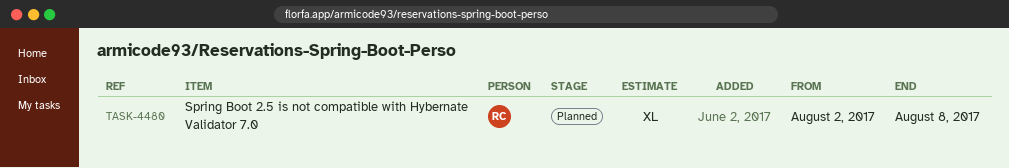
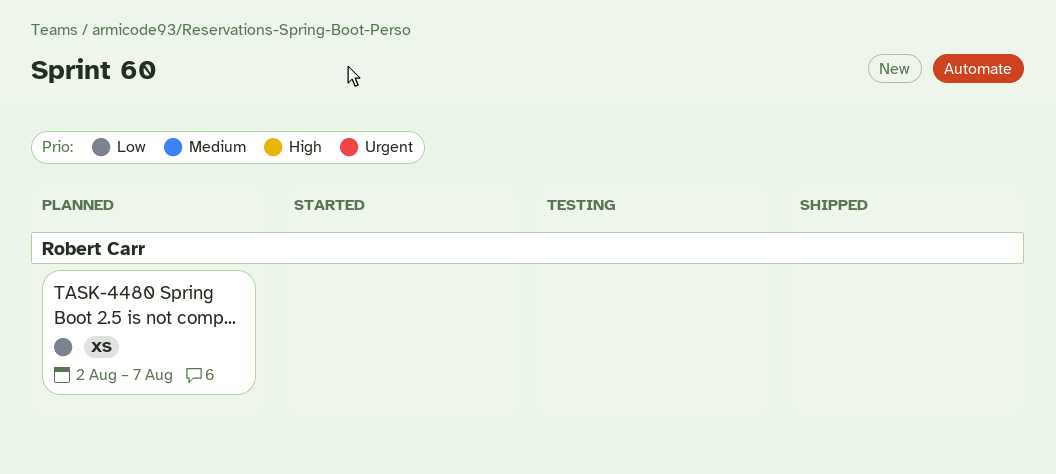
TASK-4480, estimate: XL -> XS
TASK-4480, due: Aug 8 -> Aug 7

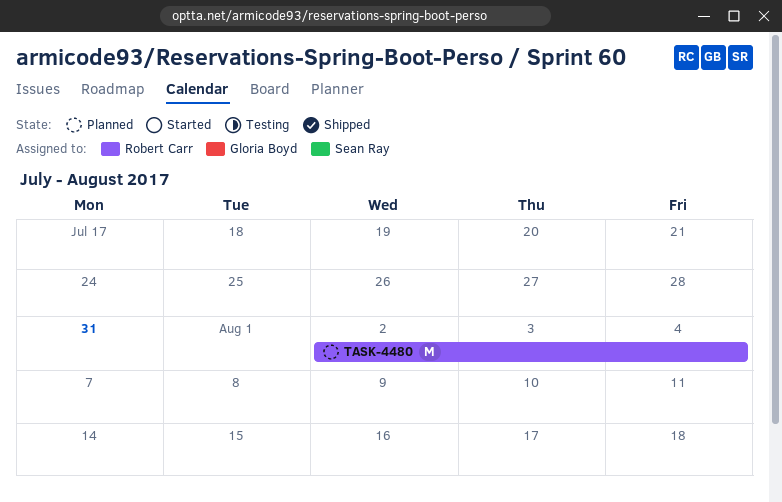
TASK-4480, estimate: XS -> M
TASK-4480, due: Aug 7 -> Aug 4

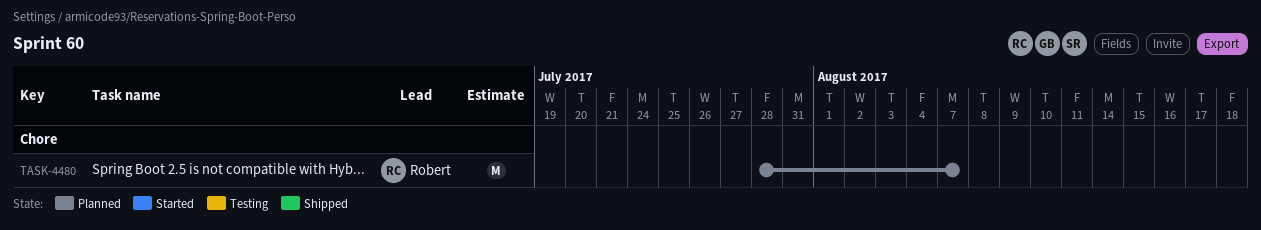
TASK-4480, start: Aug 2 -> Jul 28
TASK-4480, due: Aug 4 -> Aug 7

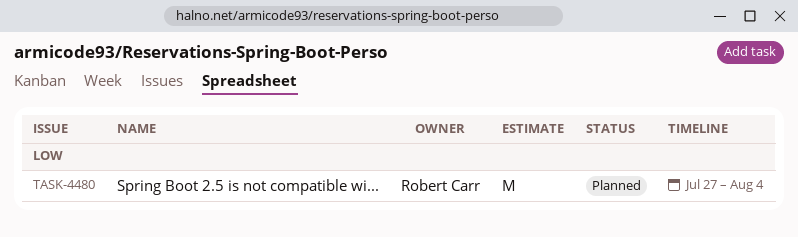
TASK-4480, start: Jul 28 -> Jul 27
TASK-4480, due: Aug 7 -> Aug 4

